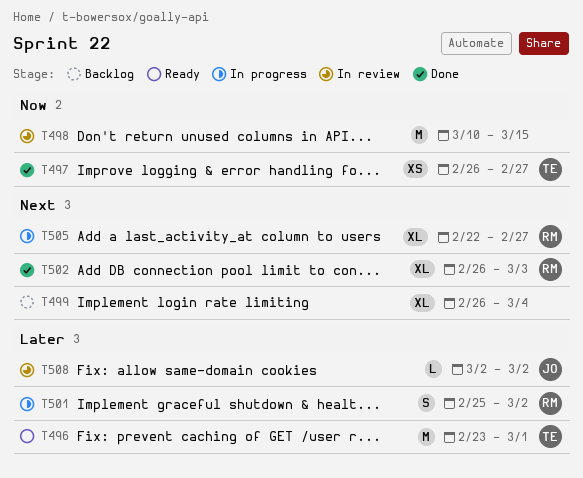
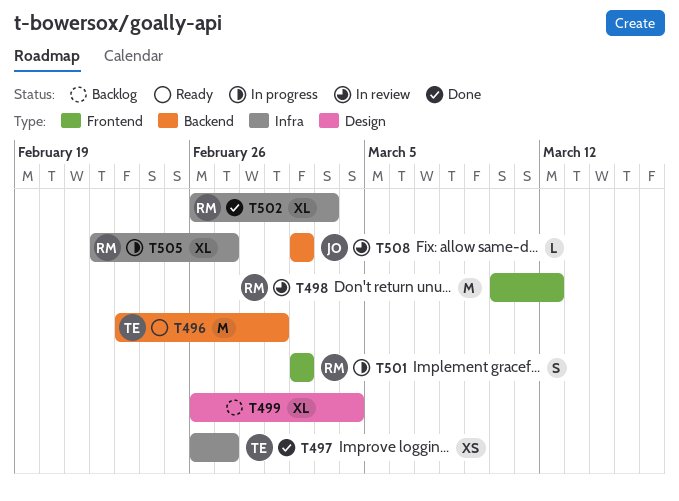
T498, owner: none -> RM
T498, due: Mar 15 -> Mar 12
T501, start: Feb 25 -> Mar 2

